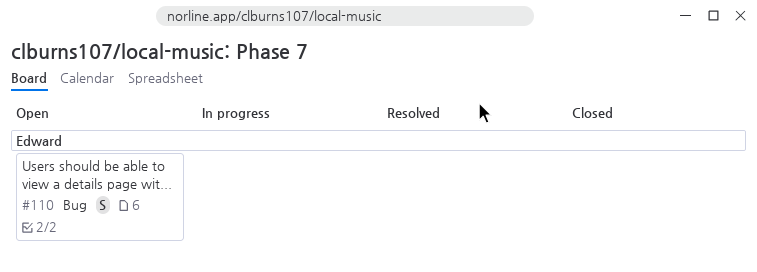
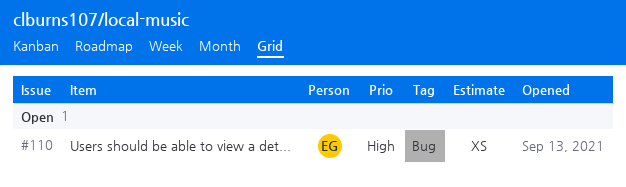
#110, estimate: S -> XS

